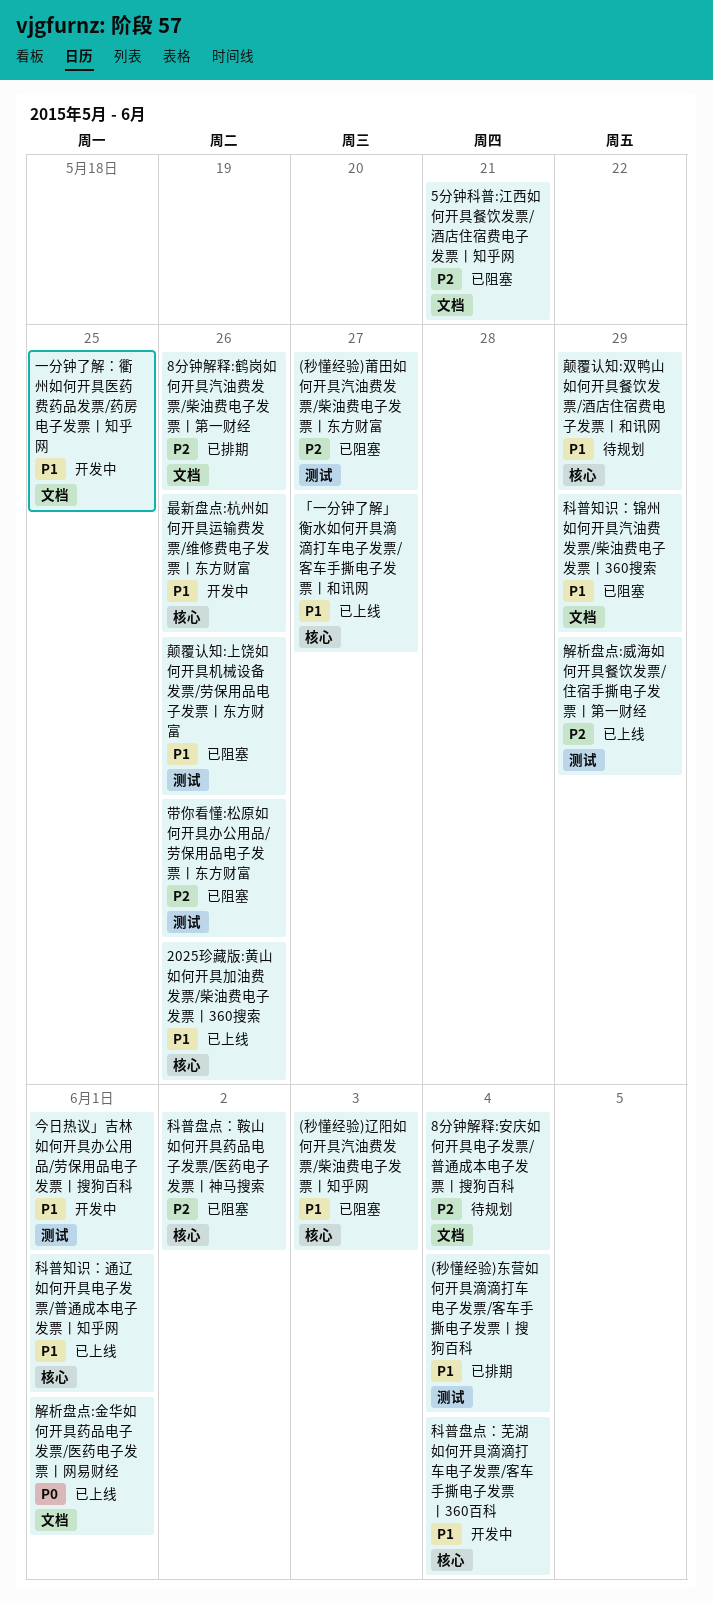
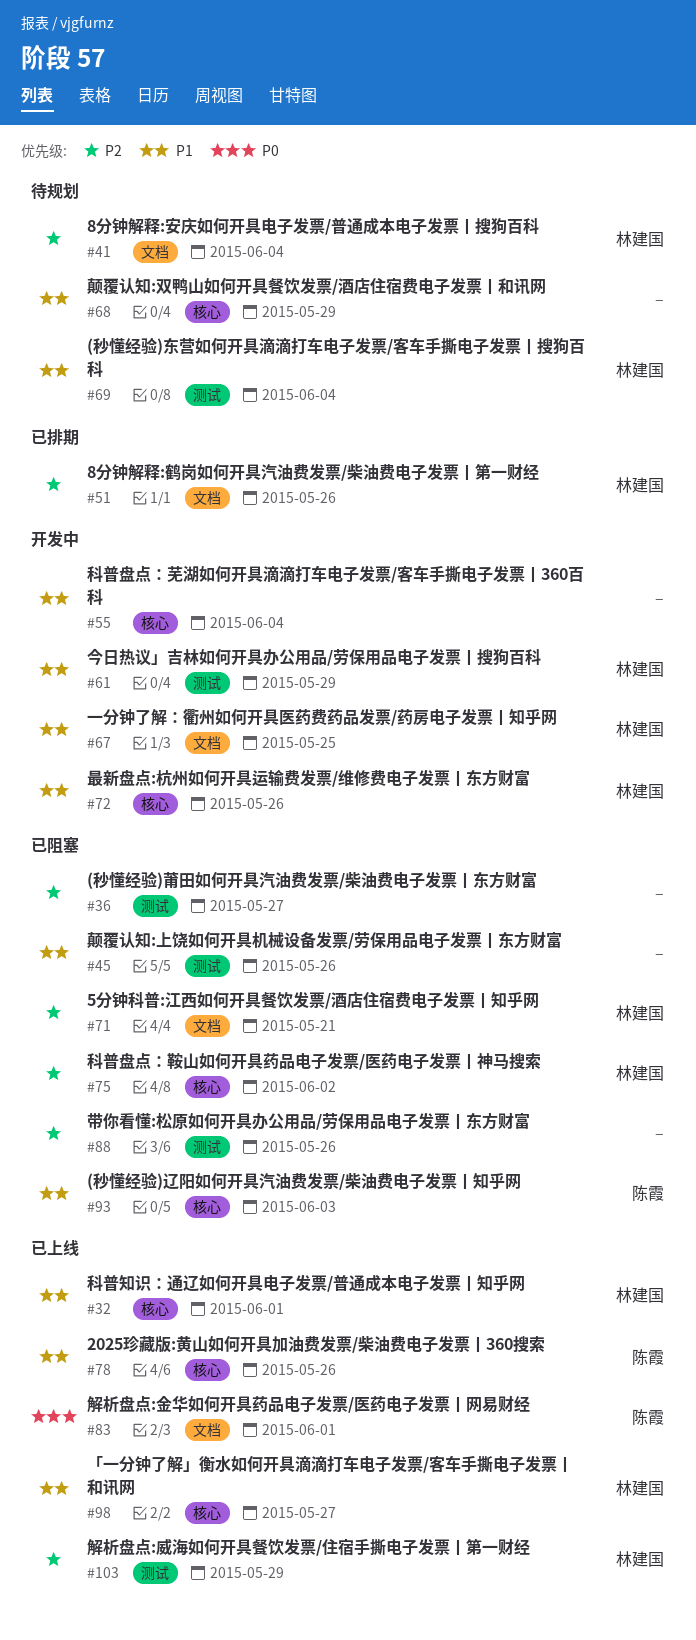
(秒懂经验)东营如何开具滴滴打车电子发票/客车手撕电子发票丨搜狗百科, status: 已排期 -> 待规划
今日热议」吉林如何开具办公用品/劳保用品电子发票丨搜狗百科, due: Jun 1 -> May 29
科普知识：锦州如何开具汽油费发票/柴油费电子发票丨360搜索: present -> none

